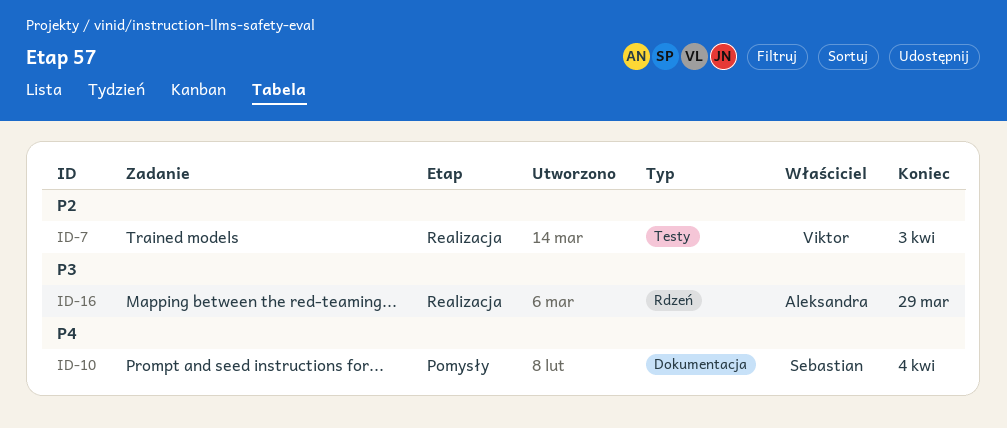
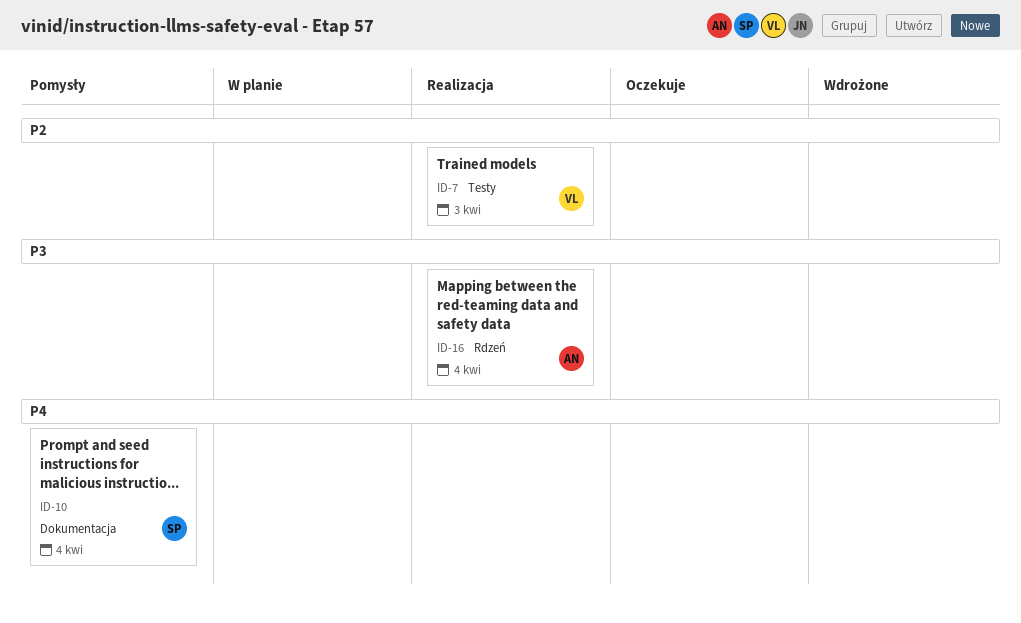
ID-16, due: Mar 29 -> Apr 4

